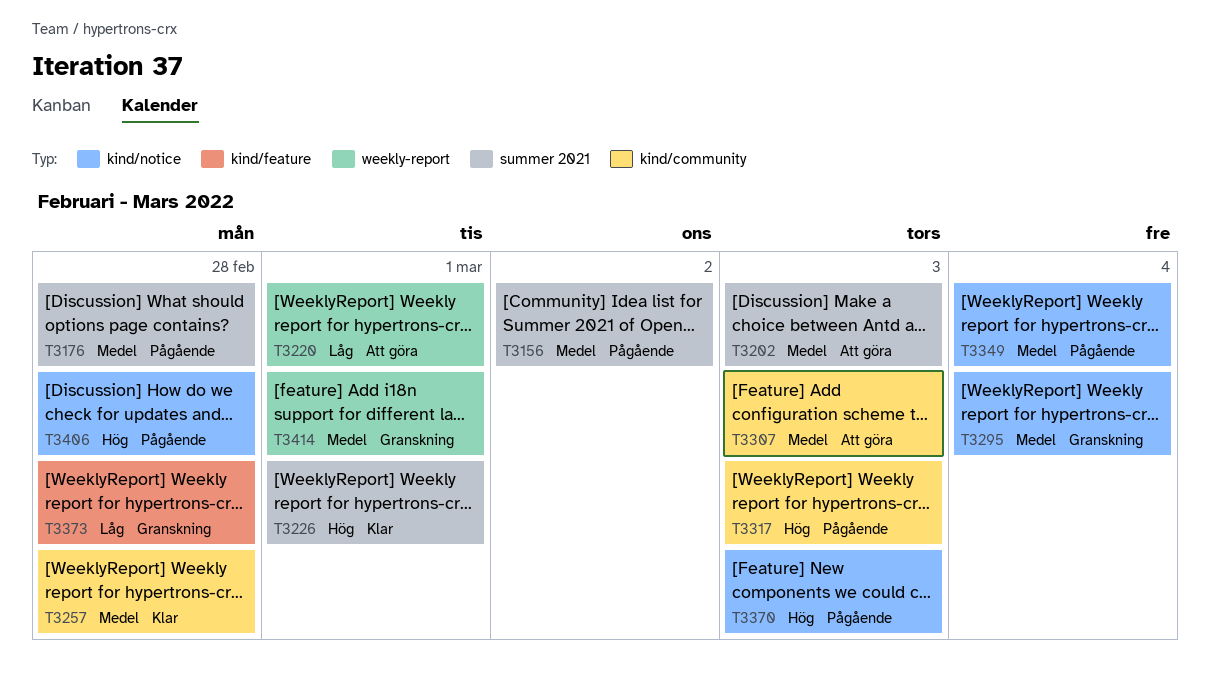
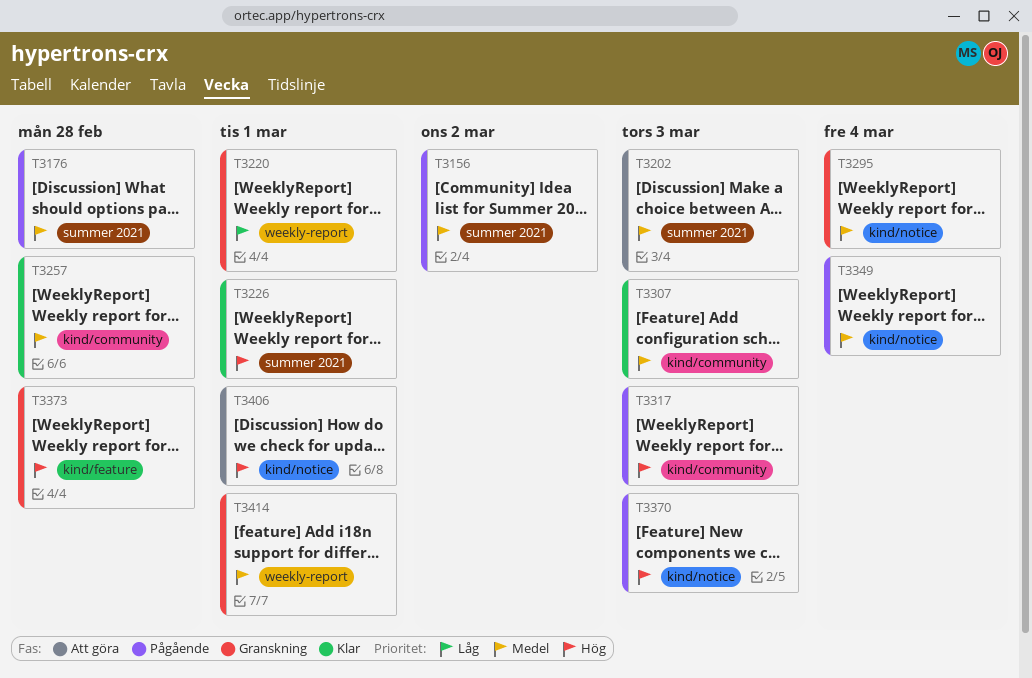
T3220, status: Att göra -> Granskning
T3307, status: Att göra -> Klar
T3373, priority: Låg -> Hög
T3406, status: Pågående -> Att göra
T3406, due: Feb 28 -> Mar 1

